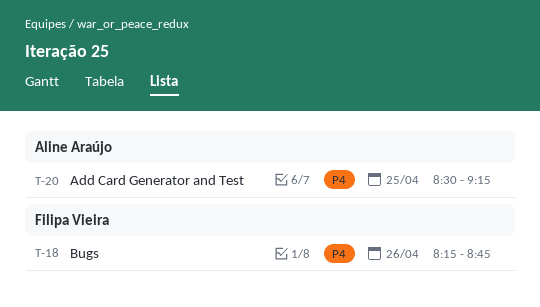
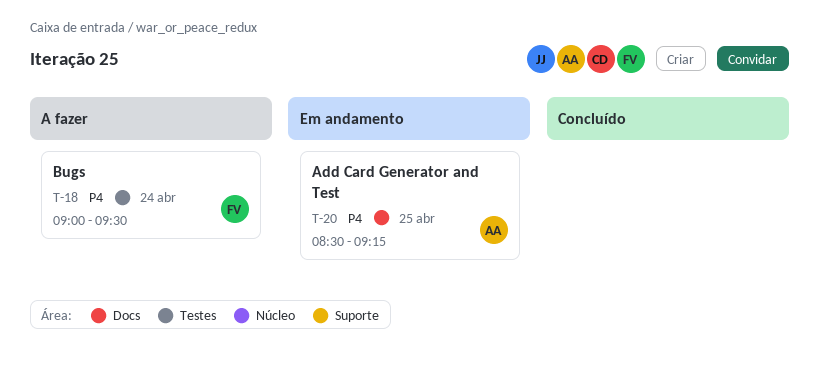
T-18, day: Apr 26 -> Apr 24
T-18, begins: 08:15 -> 09:00
T-18, ends: 08:45 -> 09:30

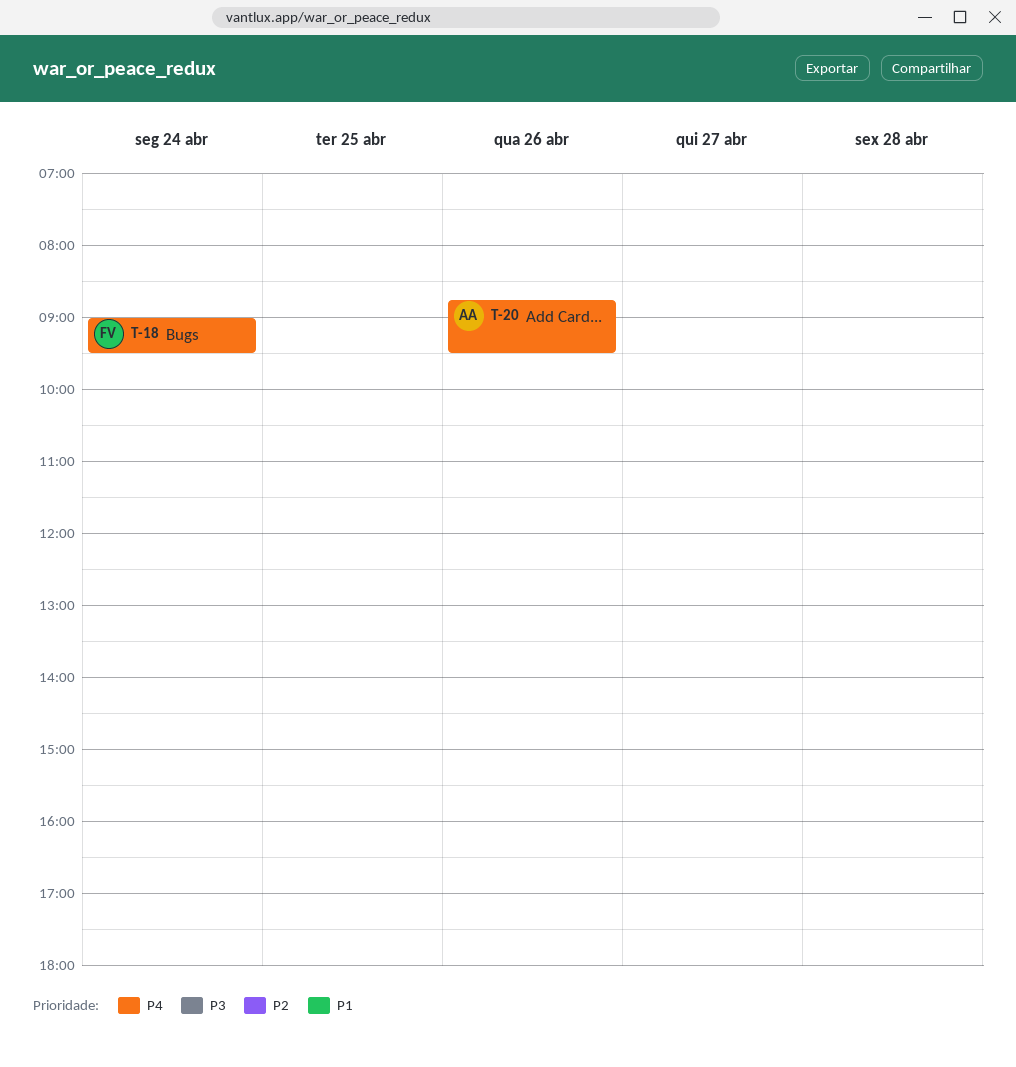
T-20, day: Apr 25 -> Apr 26
T-20, begins: 08:30 -> 08:45
T-20, ends: 09:15 -> 09:30

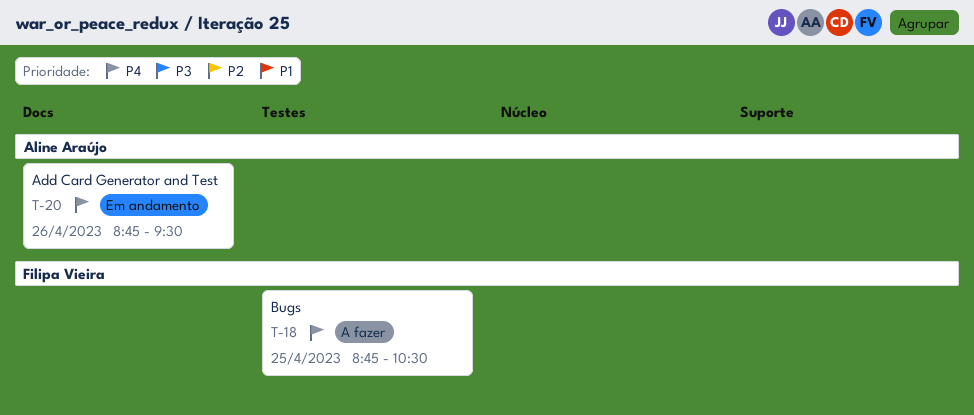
T-18, day: Apr 24 -> Apr 25
T-18, begins: 09:00 -> 08:45
T-18, ends: 09:30 -> 10:30

